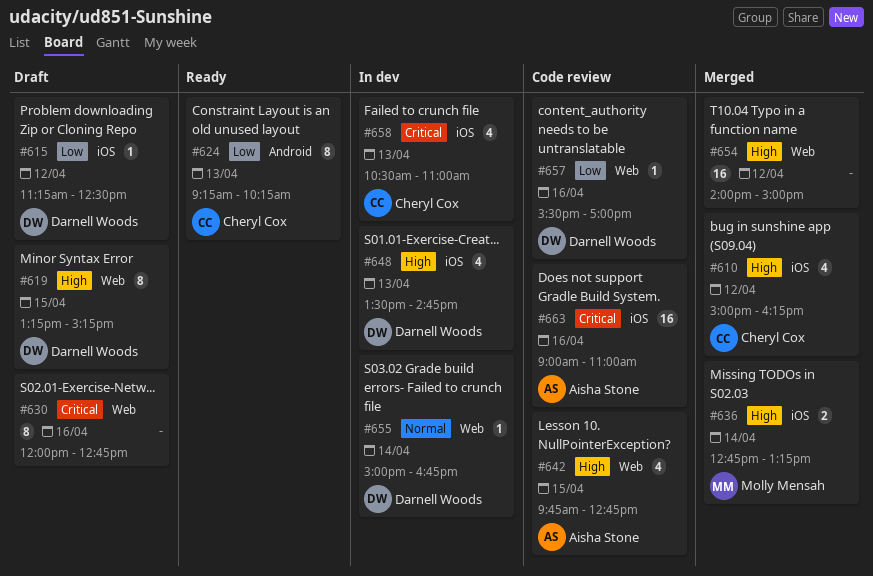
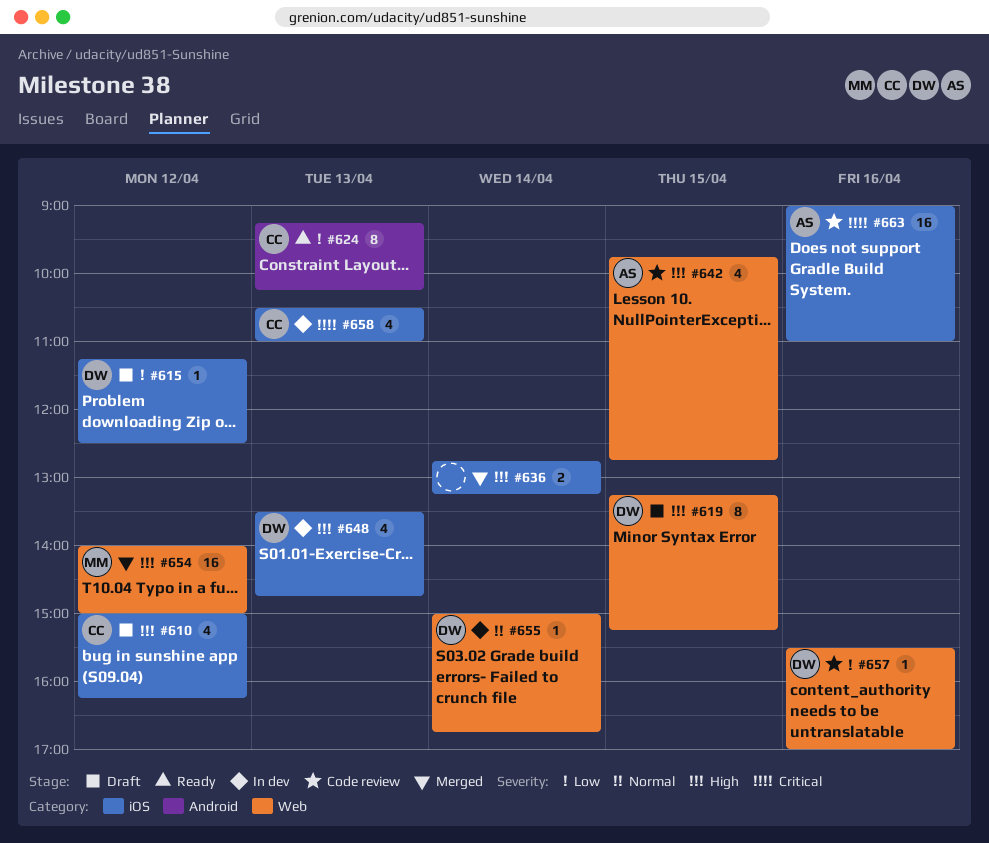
#610, status: Merged -> Draft
#630: present -> none
#636, owner: Molly Mensah -> none
#654, owner: none -> Molly Mensah

